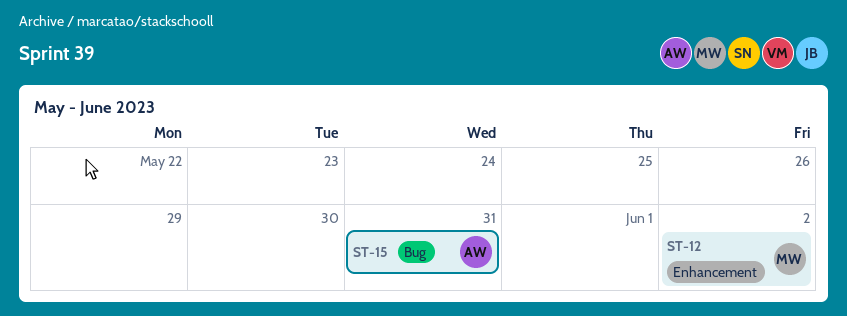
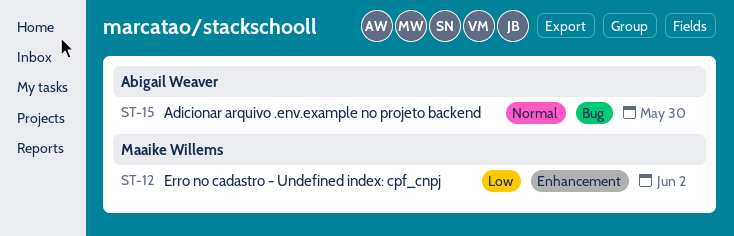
ST-15, due: May 31 -> May 30

